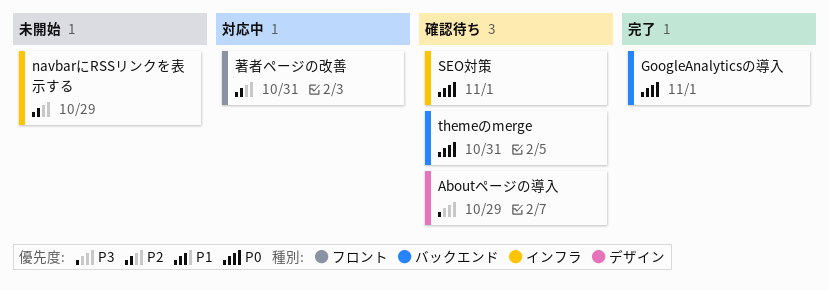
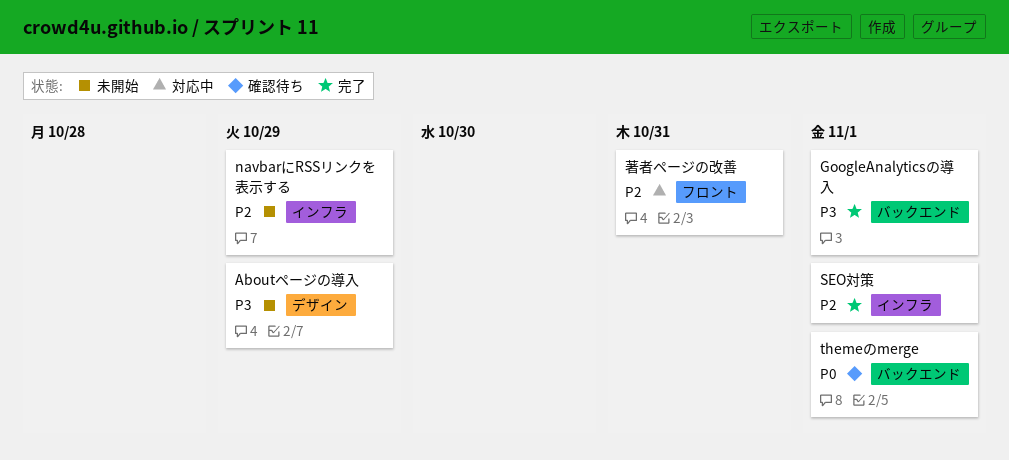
Aboutページの導入, status: 確認待ち -> 未開始
GoogleAnalyticsの導入, priority: P0 -> P3
SEO対策, status: 確認待ち -> 完了
SEO対策, priority: P0 -> P2
themeのmerge, due: Oct 31 -> Nov 1

